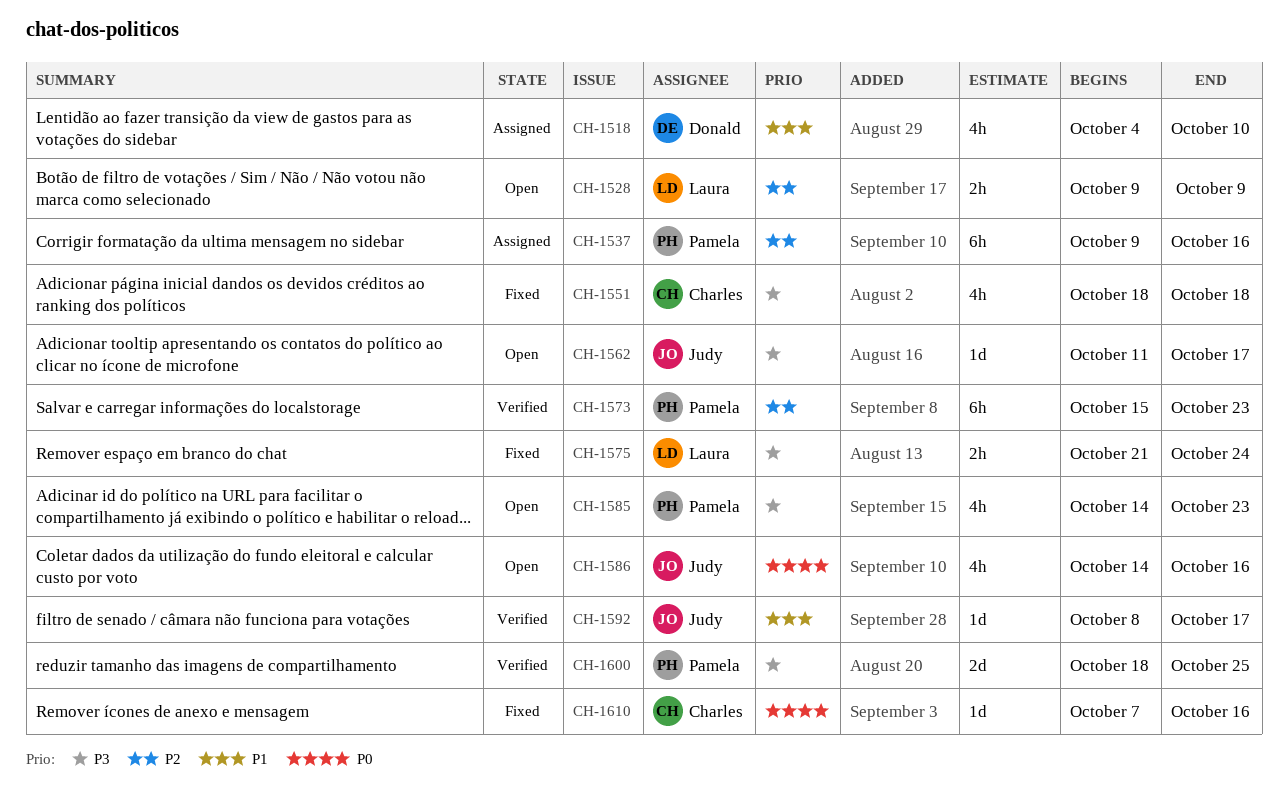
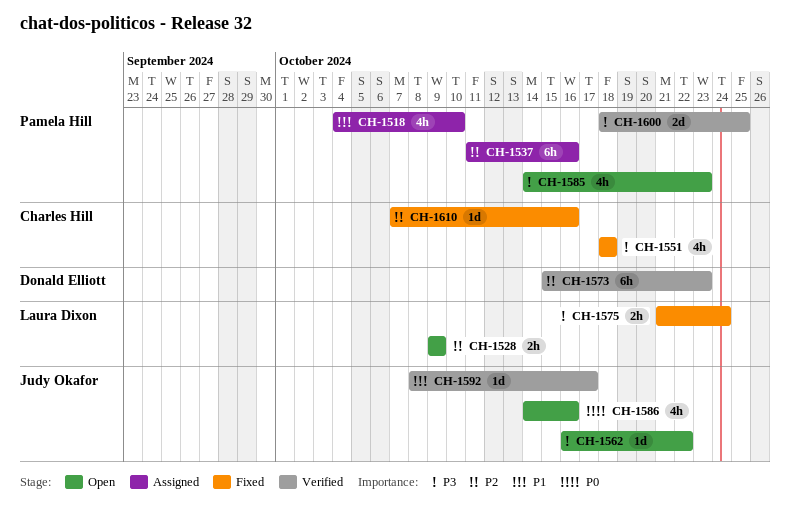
CH-1518, owner: Donald Elliott -> Pamela Hill
CH-1537, start: Oct 9 -> Oct 11
CH-1562, start: Oct 11 -> Oct 16
CH-1562, due: Oct 17 -> Oct 22
CH-1573, owner: Pamela Hill -> Donald Elliott
CH-1610, priority: P0 -> P2

